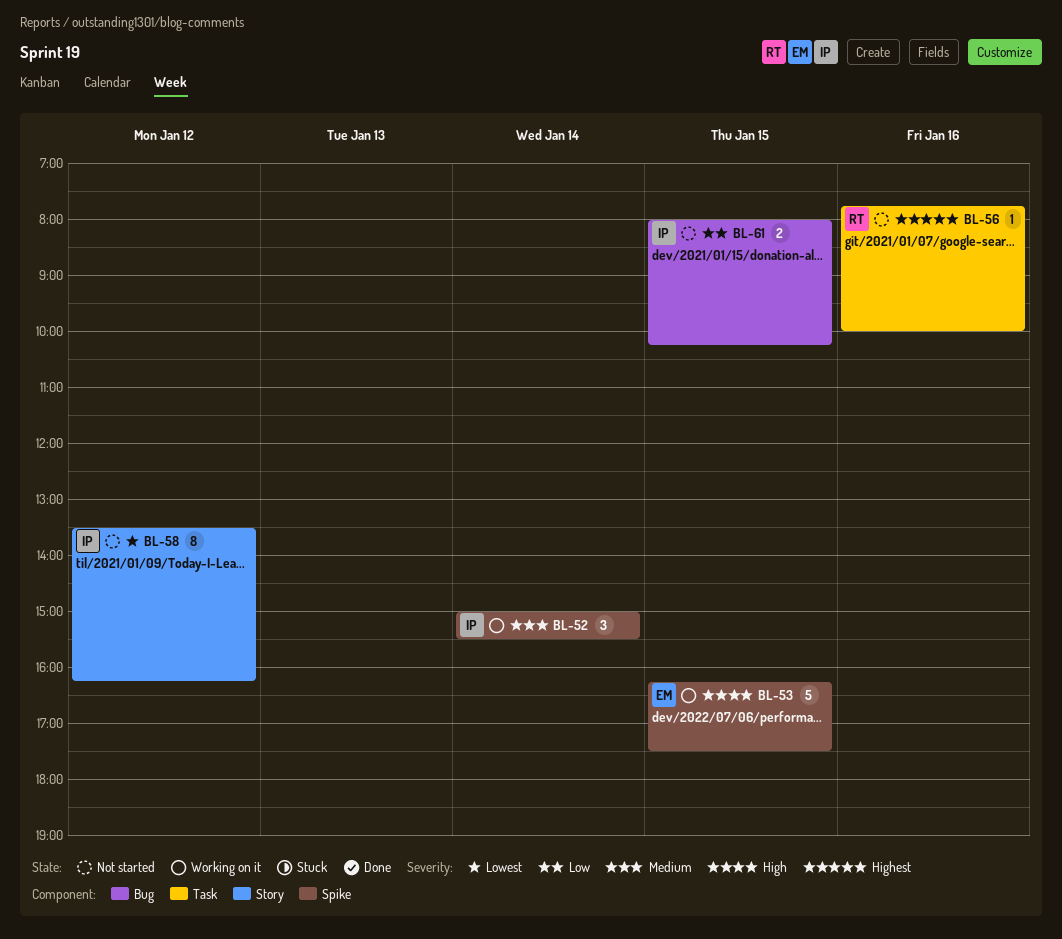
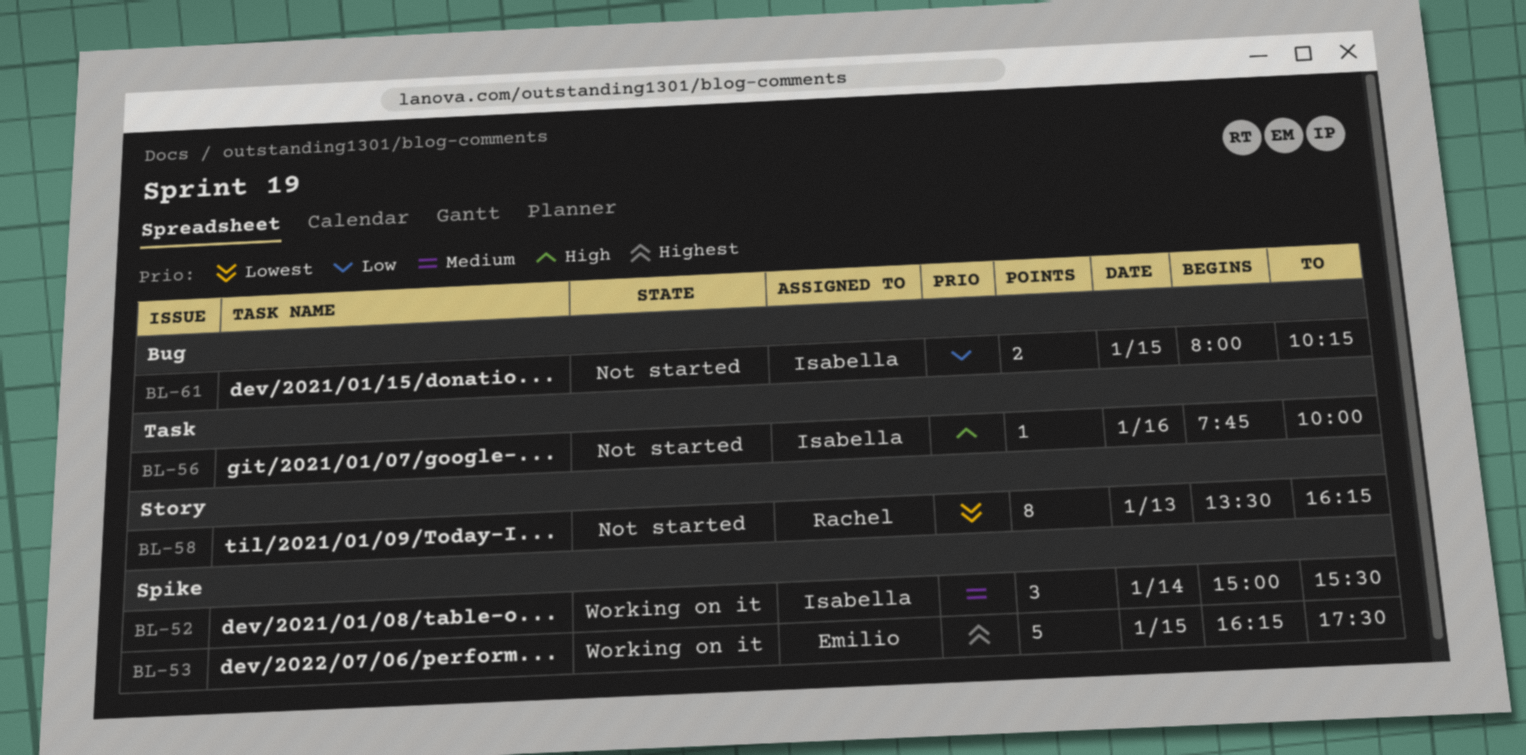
BL-53, priority: High -> Highest
BL-56, owner: Rachel -> Isabella
BL-56, priority: Highest -> High
BL-58, owner: Isabella -> Rachel
BL-58, day: Jan 12 -> Jan 13

